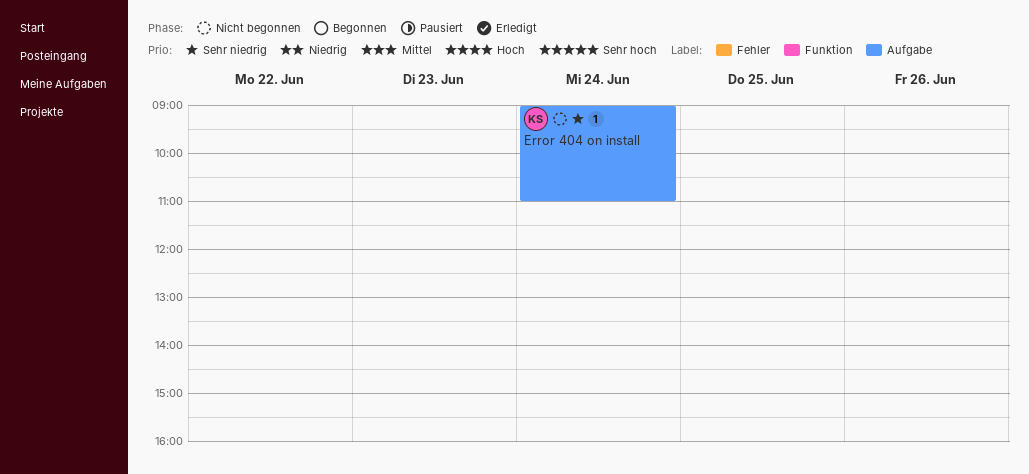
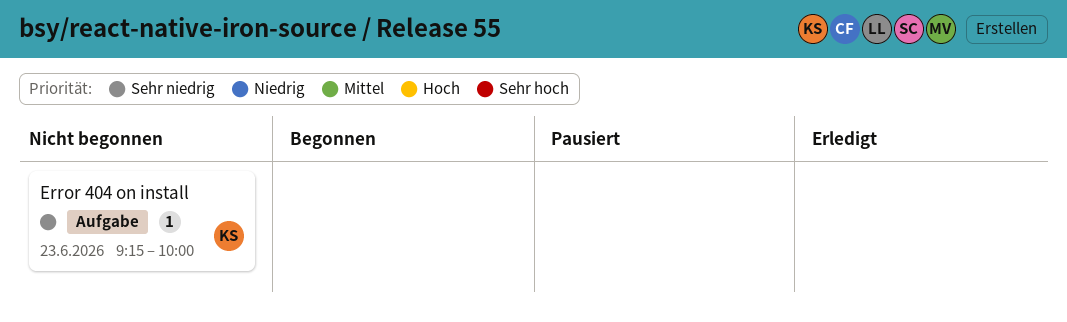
Error 404 on install, day: Jun 24 -> Jun 23
Error 404 on install, begins: 09:00 -> 09:15
Error 404 on install, ends: 11:00 -> 10:00

